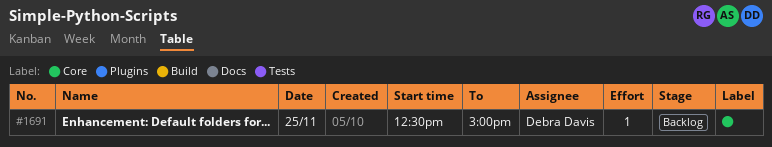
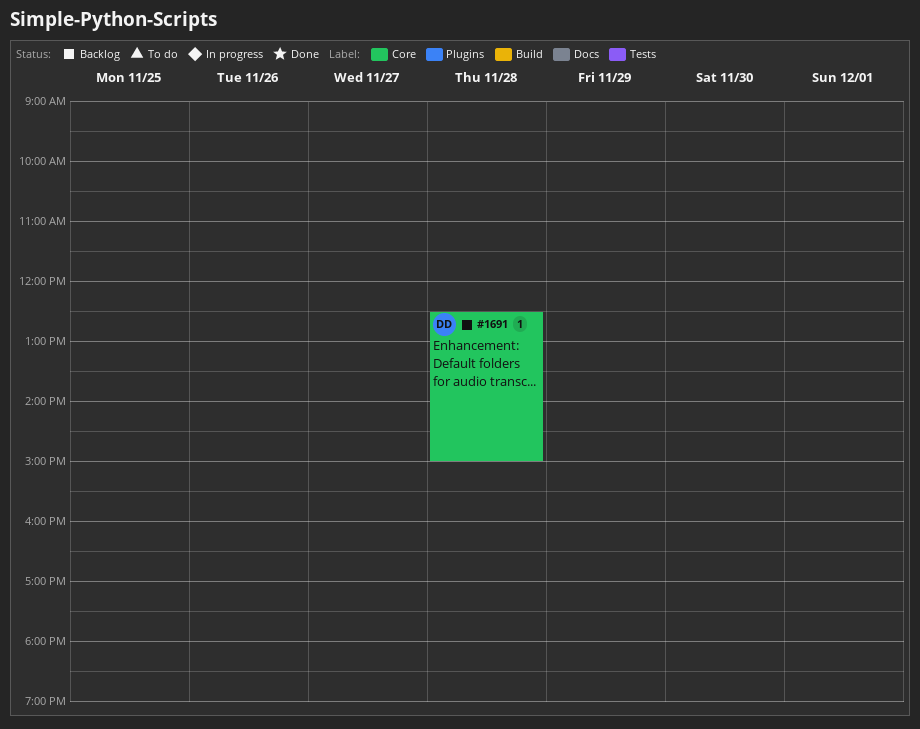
#1691, day: Nov 25 -> Nov 28

